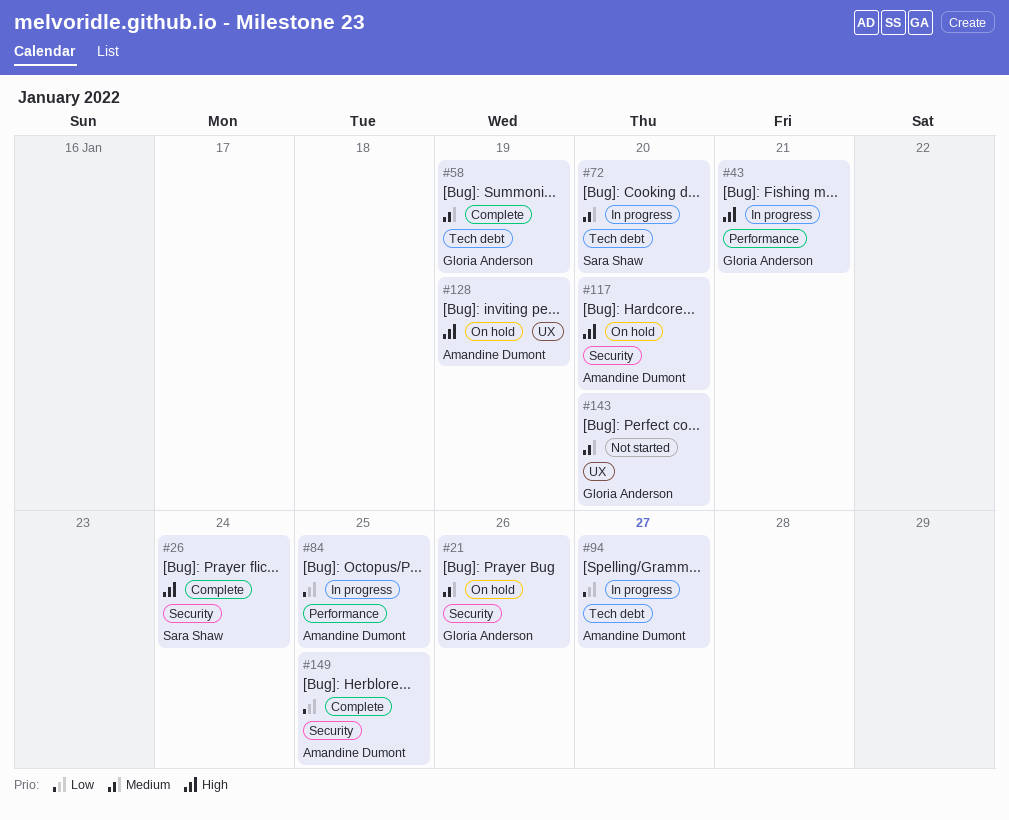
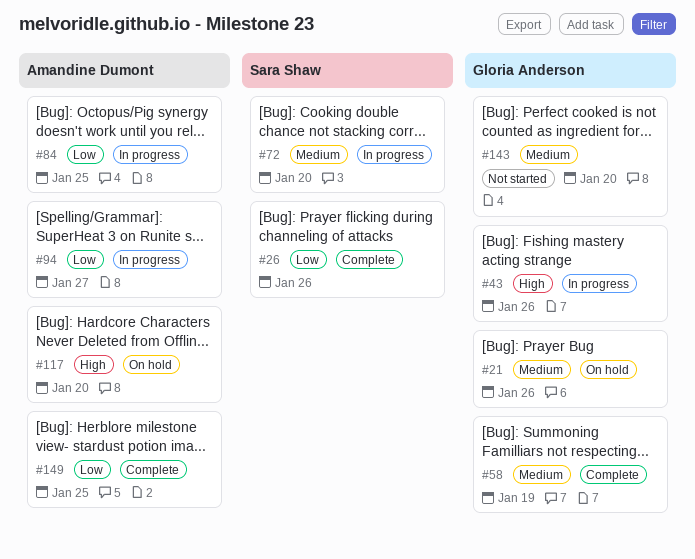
#26, priority: High -> Low
#26, due: Jan 24 -> Jan 26
#43, due: Jan 21 -> Jan 26
#128: present -> none

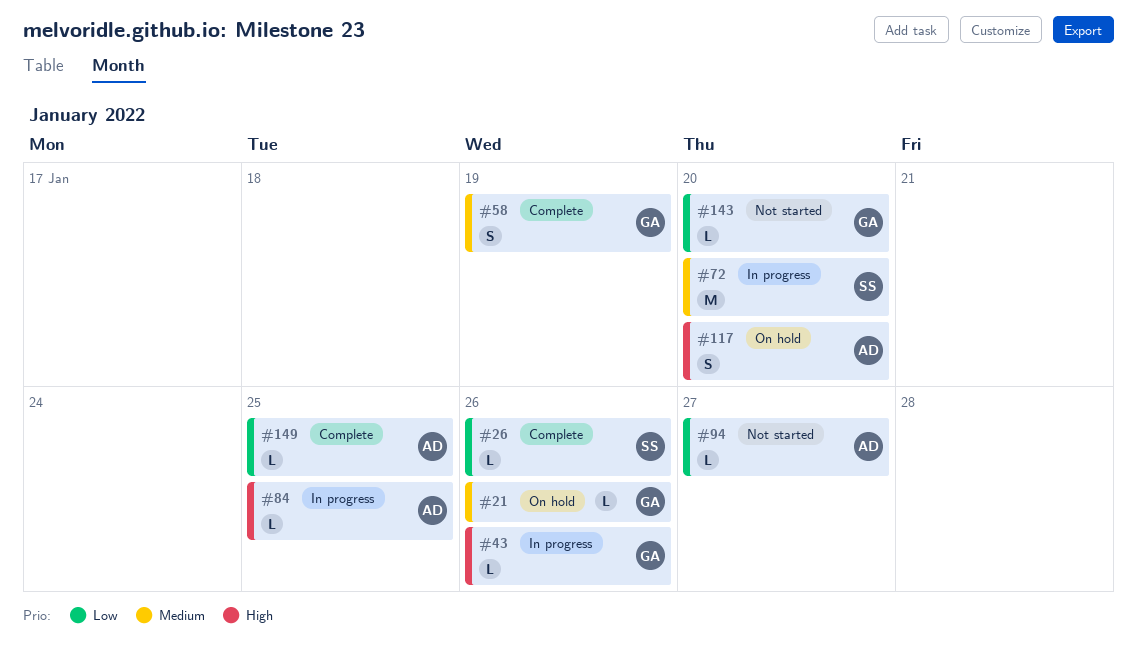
#84, priority: Low -> High
#94, status: In progress -> Not started
#143, priority: Medium -> Low

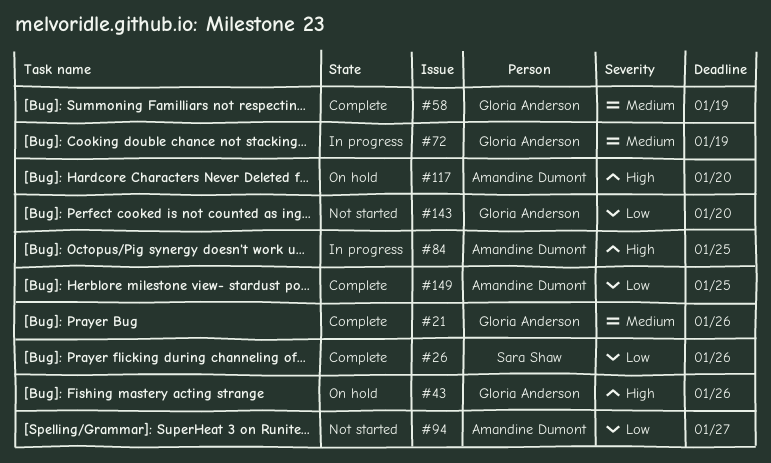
#21, status: On hold -> Complete
#43, status: In progress -> On hold
#72, owner: Sara Shaw -> Gloria Anderson
#72, due: Jan 20 -> Jan 19

